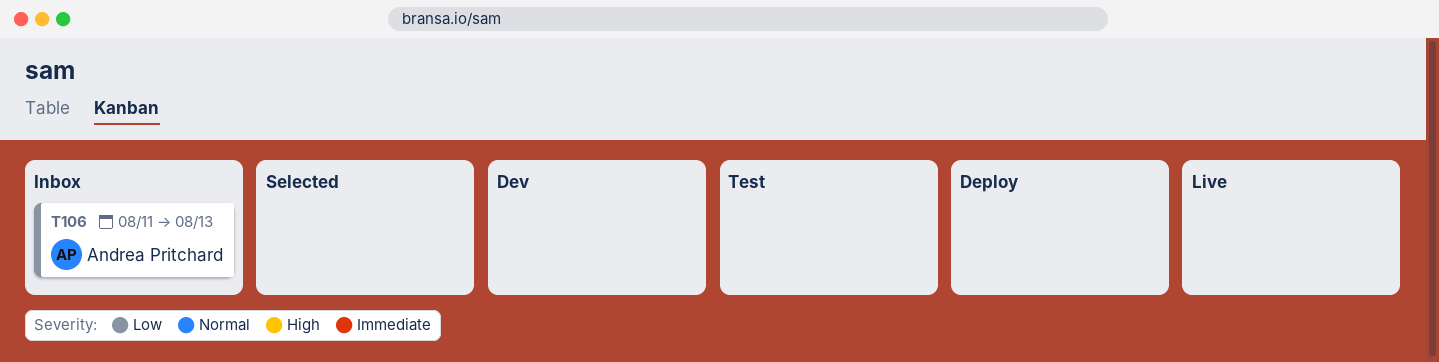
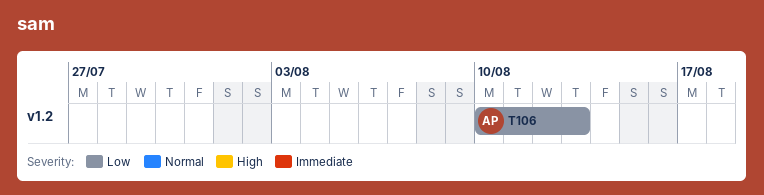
T106, start: Aug 11 -> Aug 10

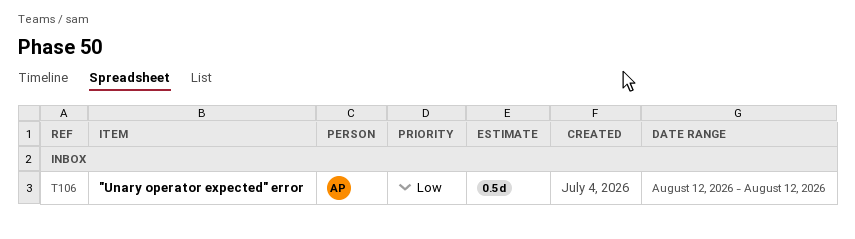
T106, start: Aug 10 -> Aug 12
T106, due: Aug 13 -> Aug 12

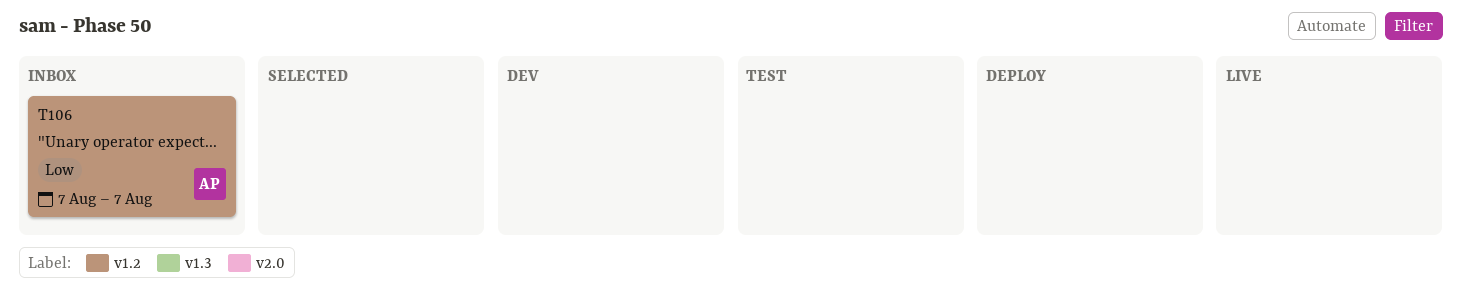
T106, start: Aug 12 -> Aug 7
T106, due: Aug 12 -> Aug 7

